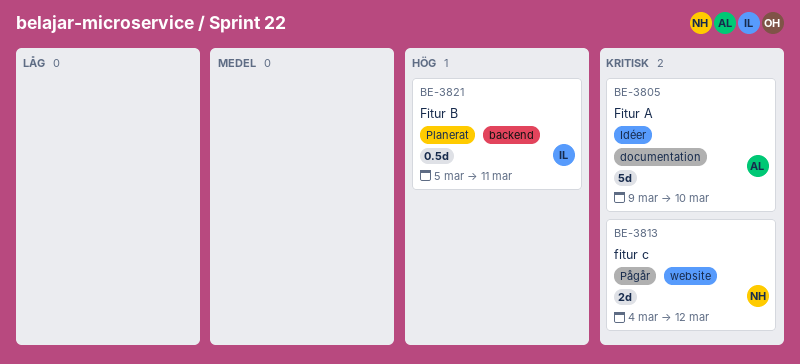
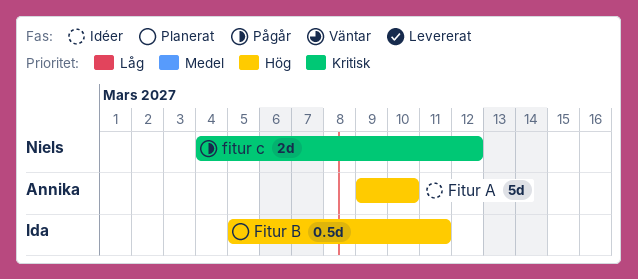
Fitur A, priority: Kritisk -> Hög

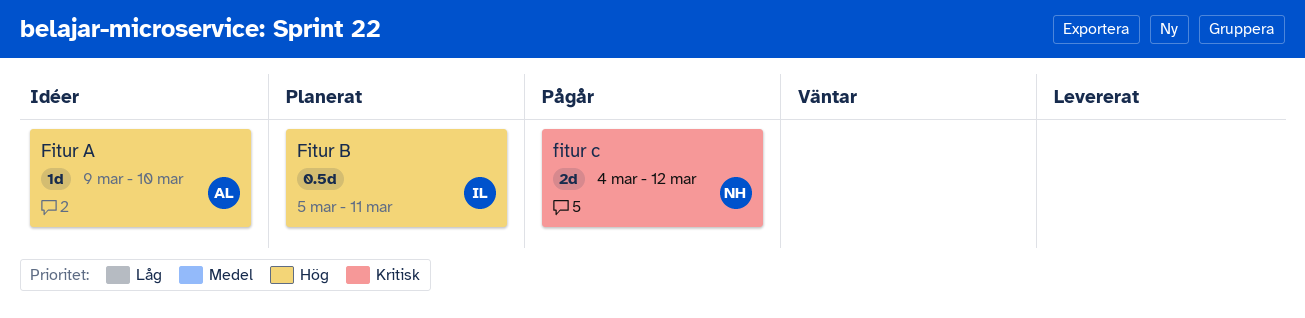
Fitur A, estimate: 5d -> 1d

